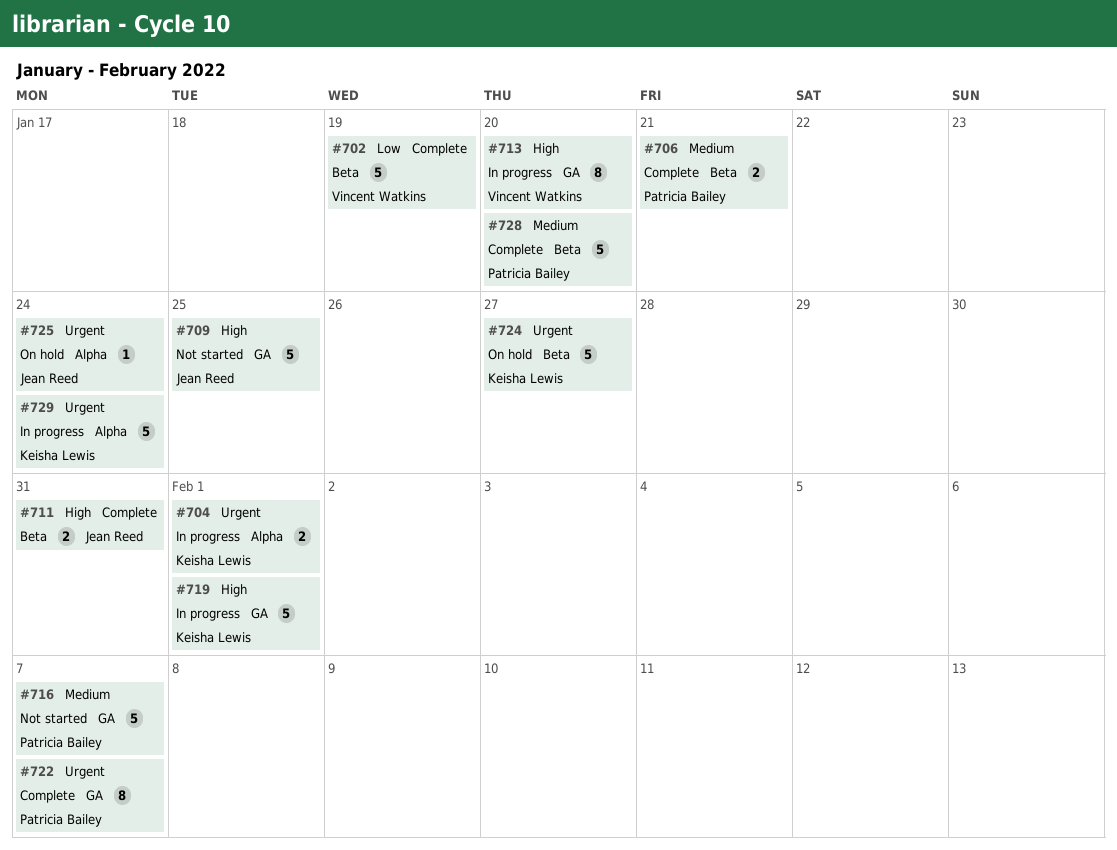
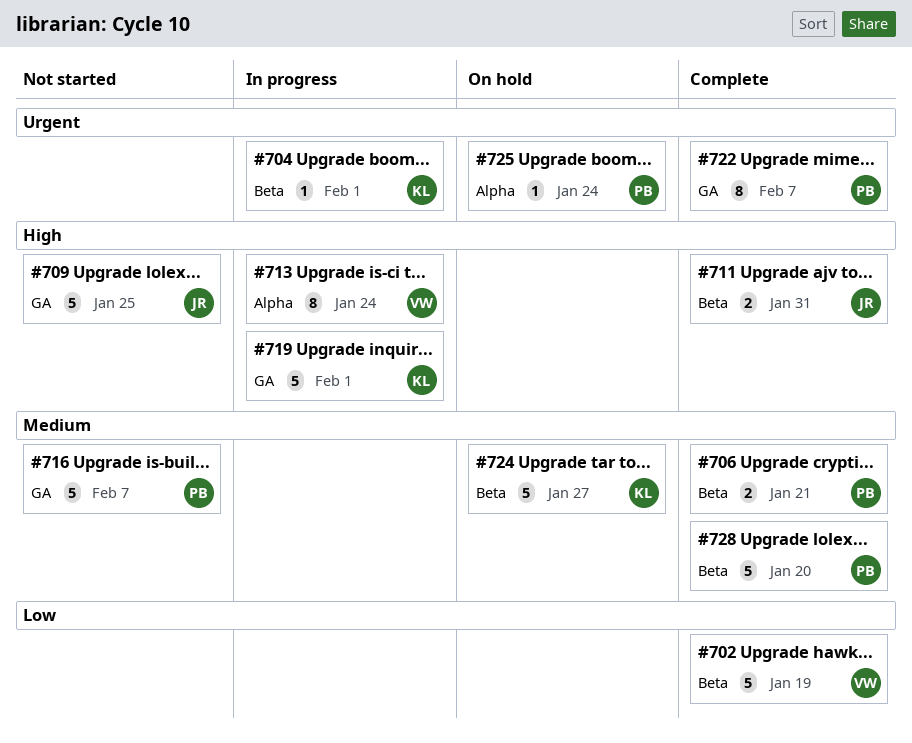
#704, label: Alpha -> Beta
#704, estimate: 2 -> 1
#713, label: GA -> Alpha
#713, due: Jan 20 -> Jan 24
#724, priority: Urgent -> Medium
#725, owner: Jean Reed -> Patricia Bailey
#729: present -> none

